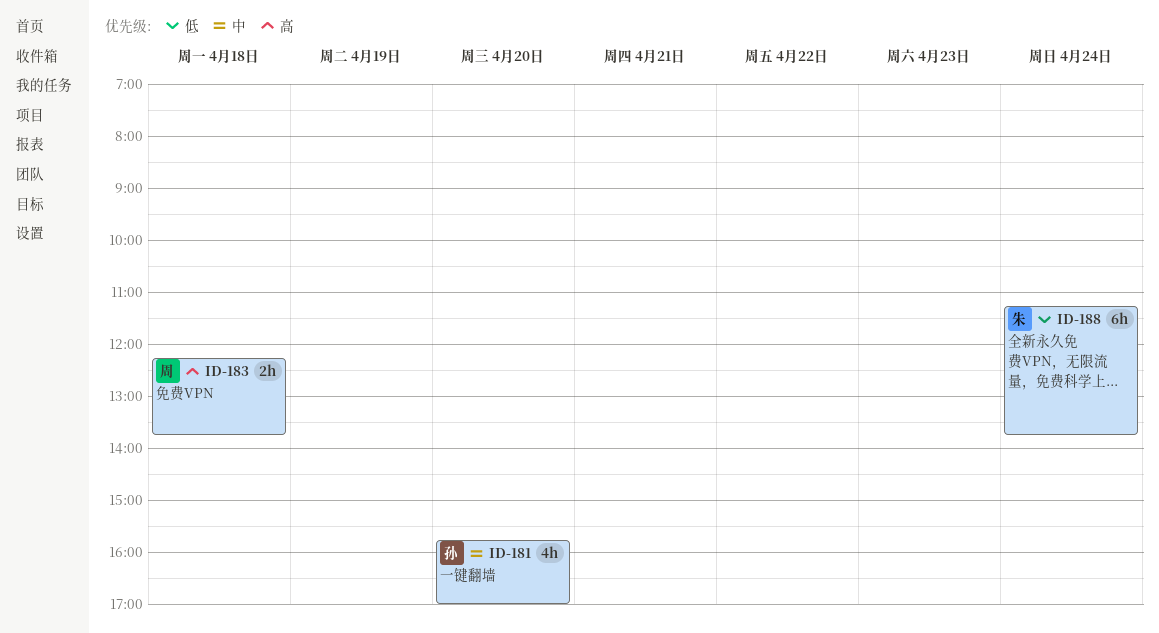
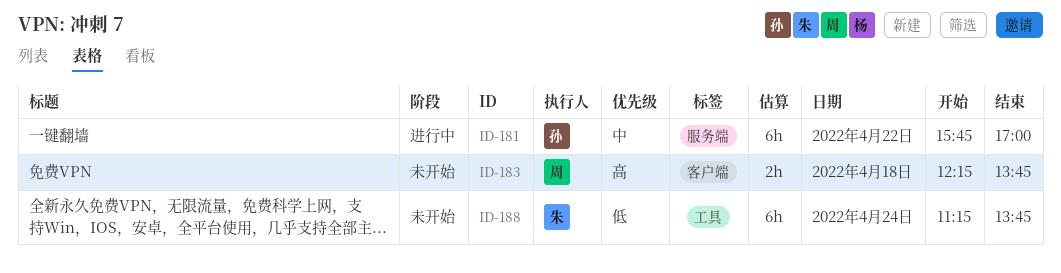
ID-181, estimate: 4h -> 6h
ID-181, day: Apr 20 -> Apr 22

